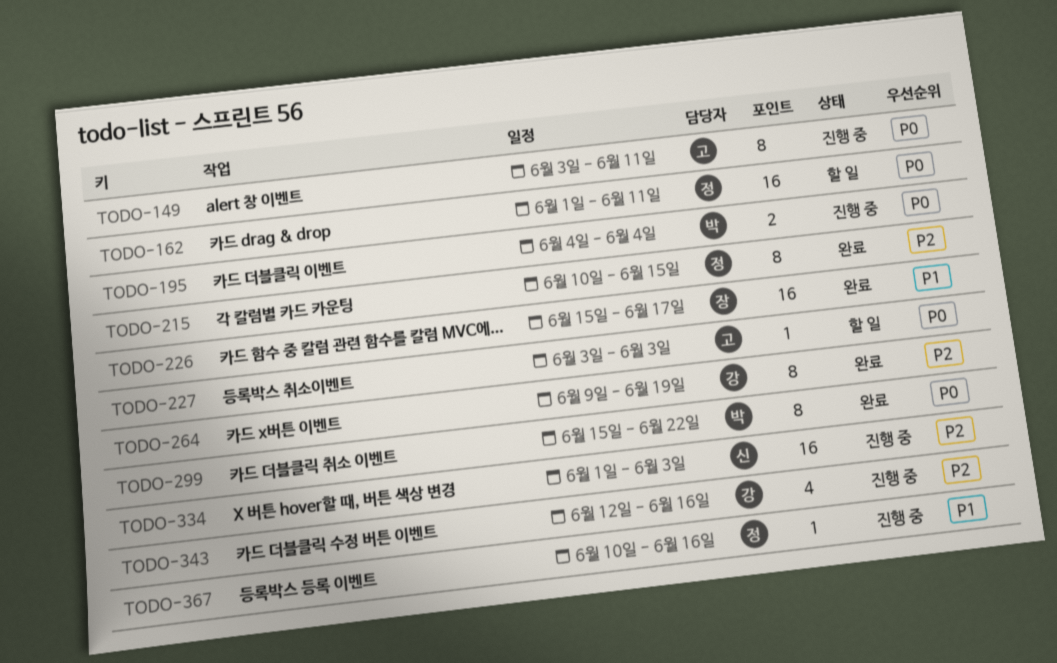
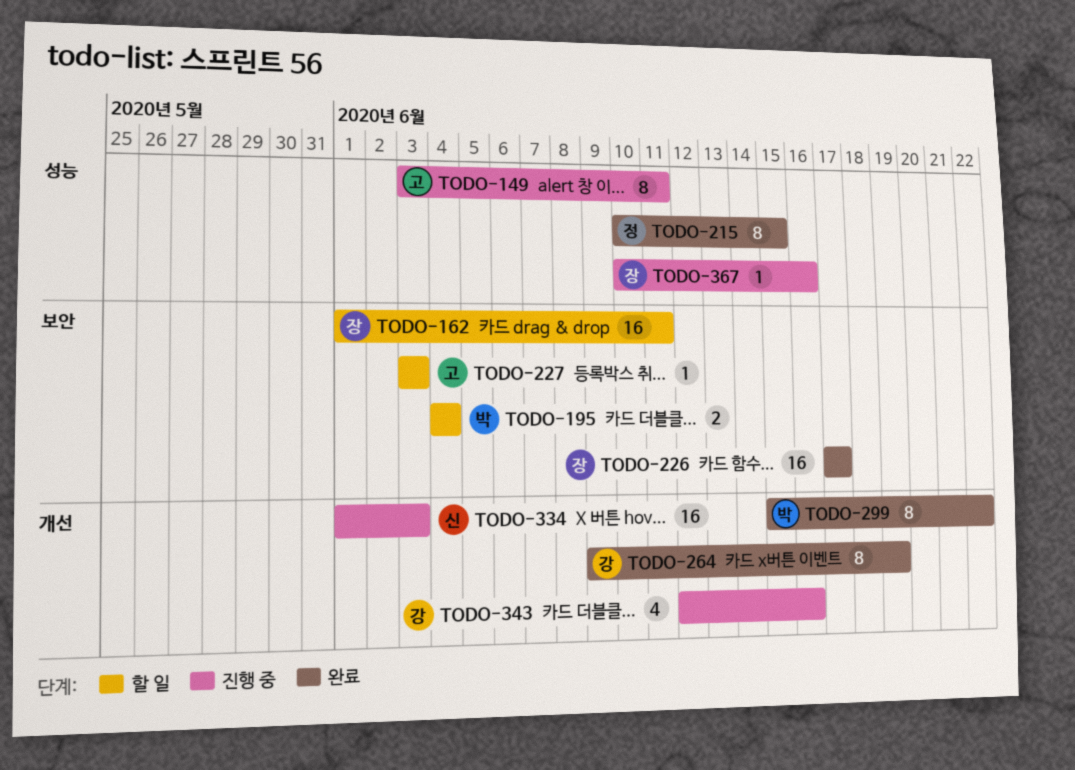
TODO-162, owner: 정 -> 장
TODO-195, status: 진행 중 -> 할 일
TODO-226, start: Jun 15 -> Jun 17
TODO-367, owner: 정 -> 장

